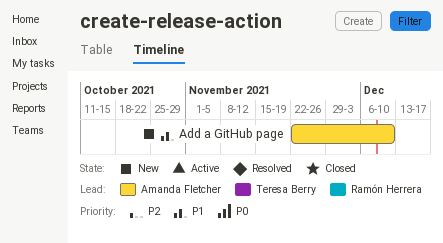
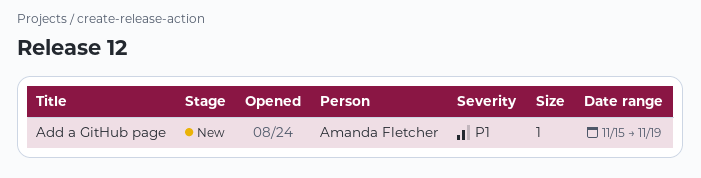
Add a GitHub page, start: Nov 22 -> Nov 15
Add a GitHub page, due: Dec 10 -> Nov 19

